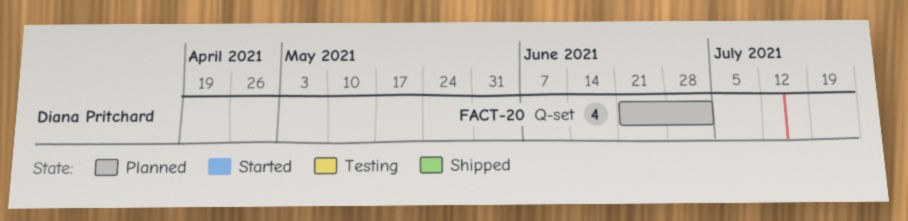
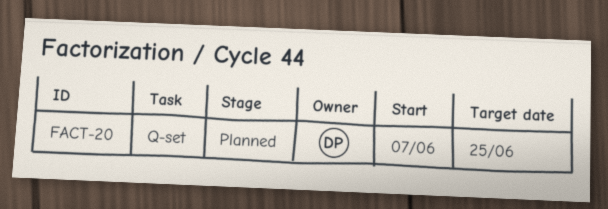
FACT-20, start: Jun 21 -> Jun 7
FACT-20, due: Jul 2 -> Jun 25

